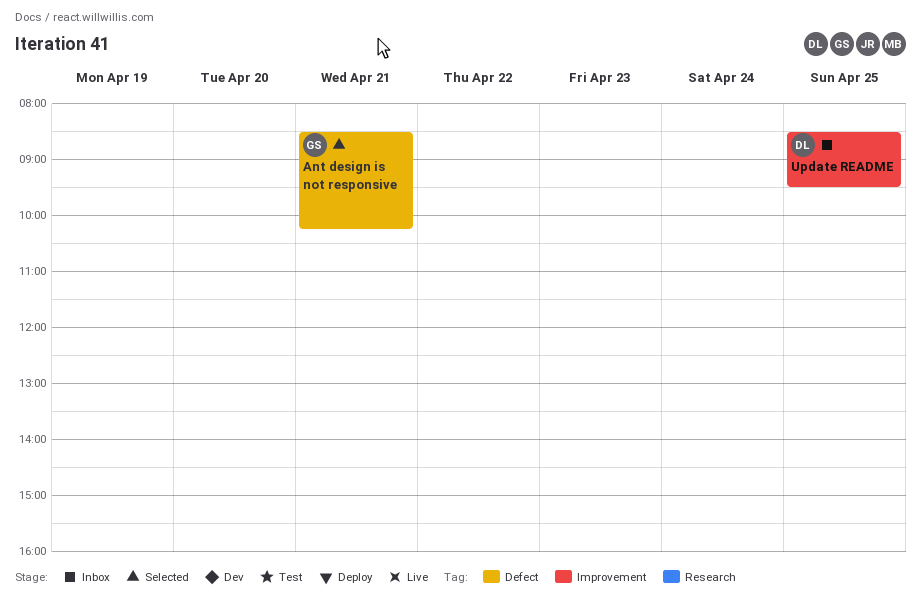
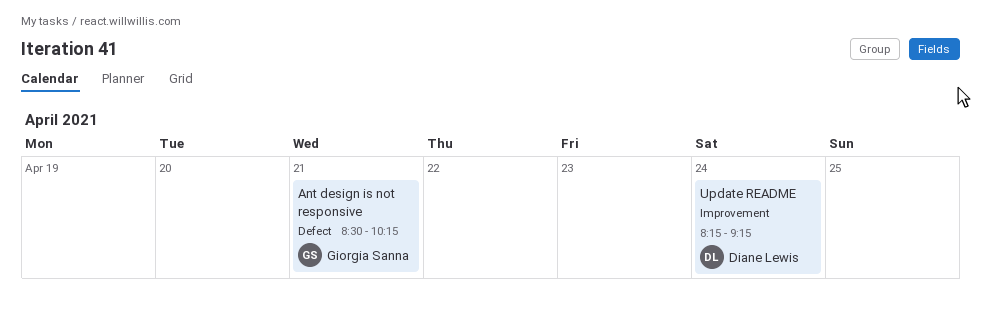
Update README, day: Apr 25 -> Apr 24
Update README, begins: 08:30 -> 08:15
Update README, ends: 09:30 -> 09:15

